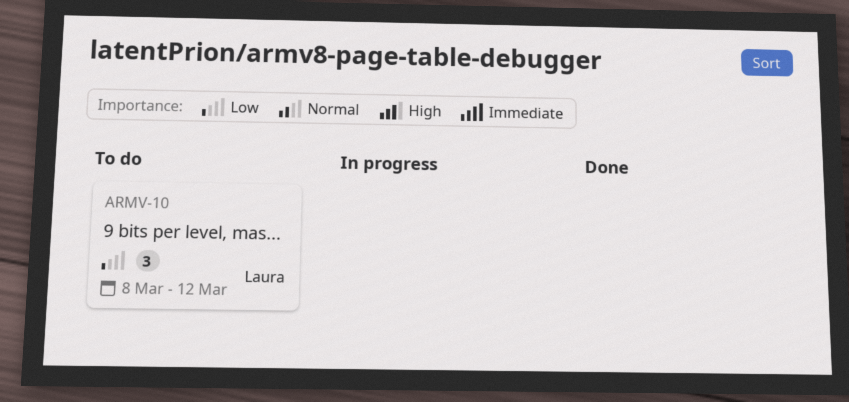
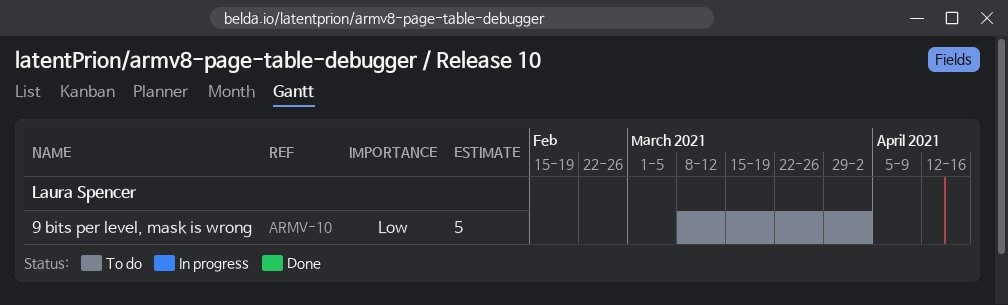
ARMV-10, estimate: 3 -> 5
ARMV-10, due: Mar 12 -> Apr 2

